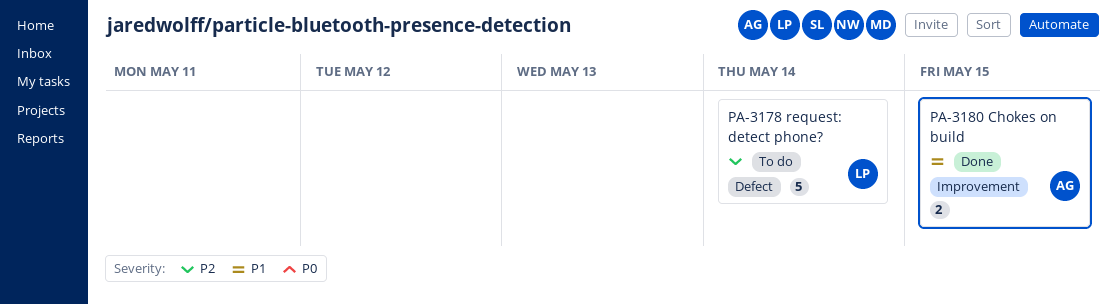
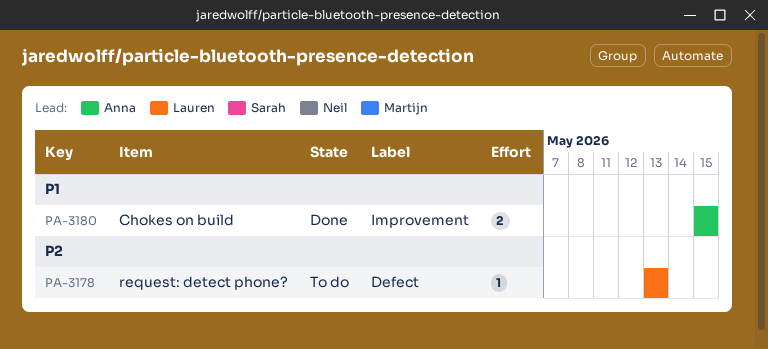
PA-3178, estimate: 5 -> 1
PA-3178, due: May 14 -> May 13

